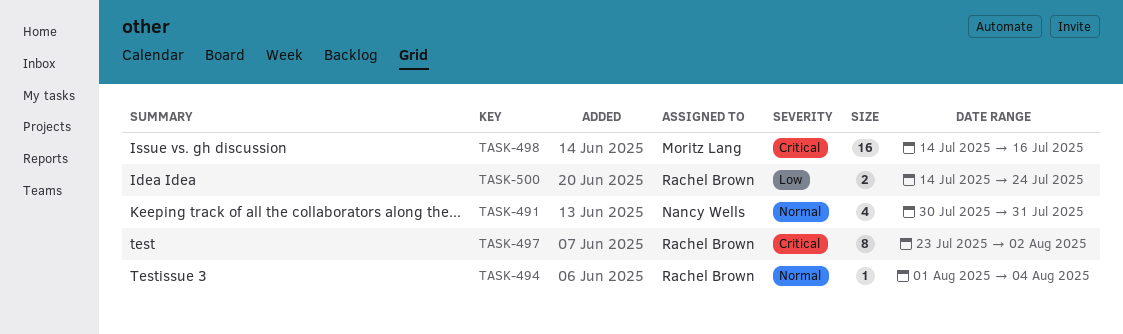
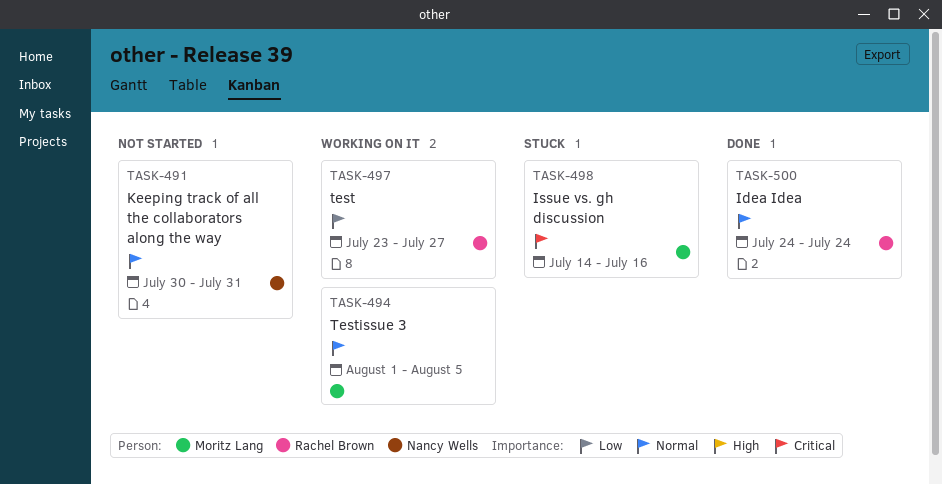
TASK-494, owner: Rachel Brown -> Moritz Lang
TASK-494, due: Aug 4 -> Aug 5
TASK-497, priority: Critical -> Low
TASK-497, due: Aug 2 -> Jul 27
TASK-500, priority: Low -> Normal
TASK-500, start: Jul 14 -> Jul 24

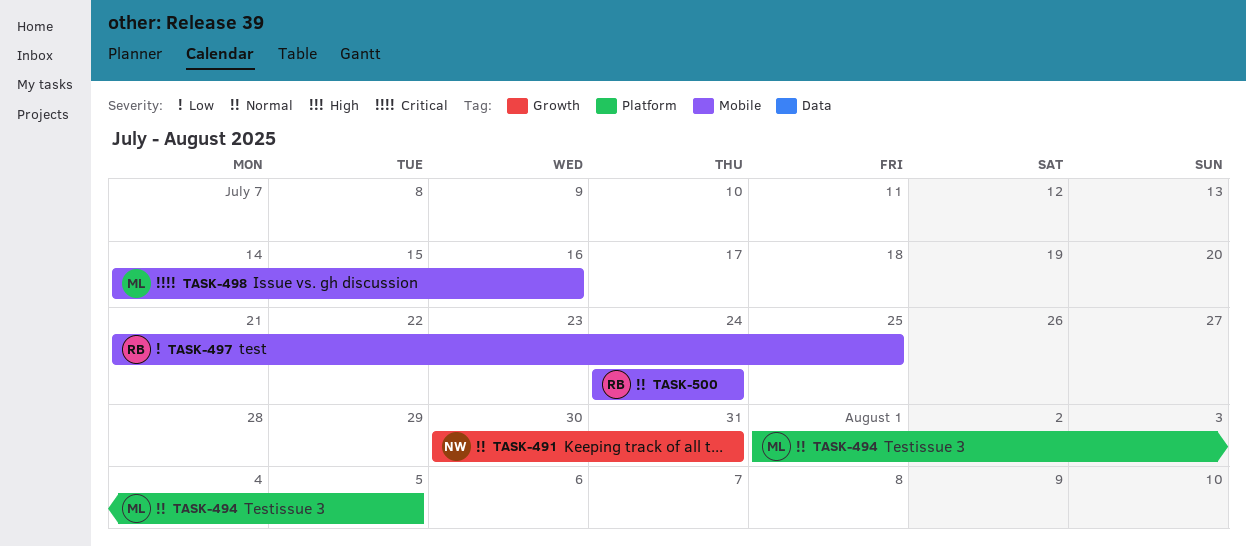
TASK-497, start: Jul 23 -> Jul 21
TASK-497, due: Jul 27 -> Jul 25

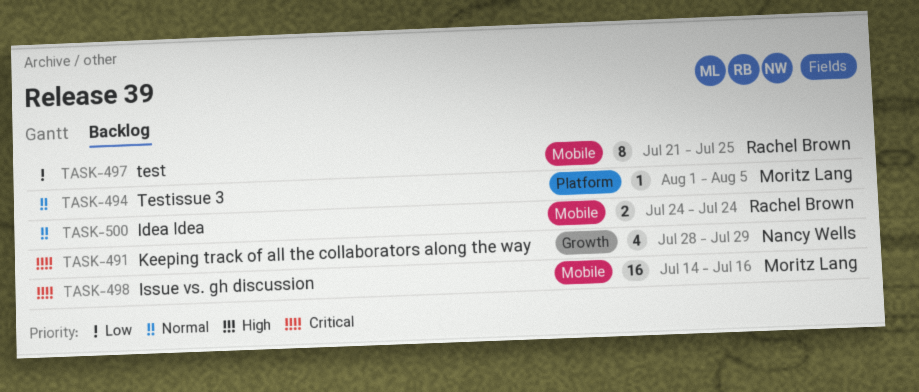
TASK-491, priority: Normal -> Critical
TASK-491, start: Jul 30 -> Jul 28
TASK-491, due: Jul 31 -> Jul 29

